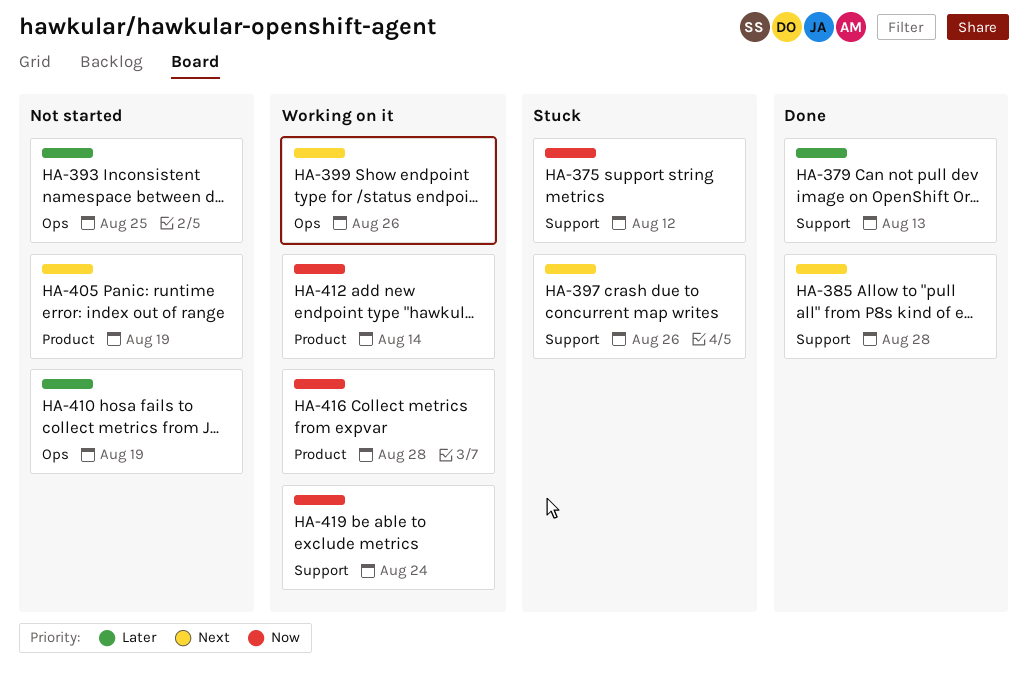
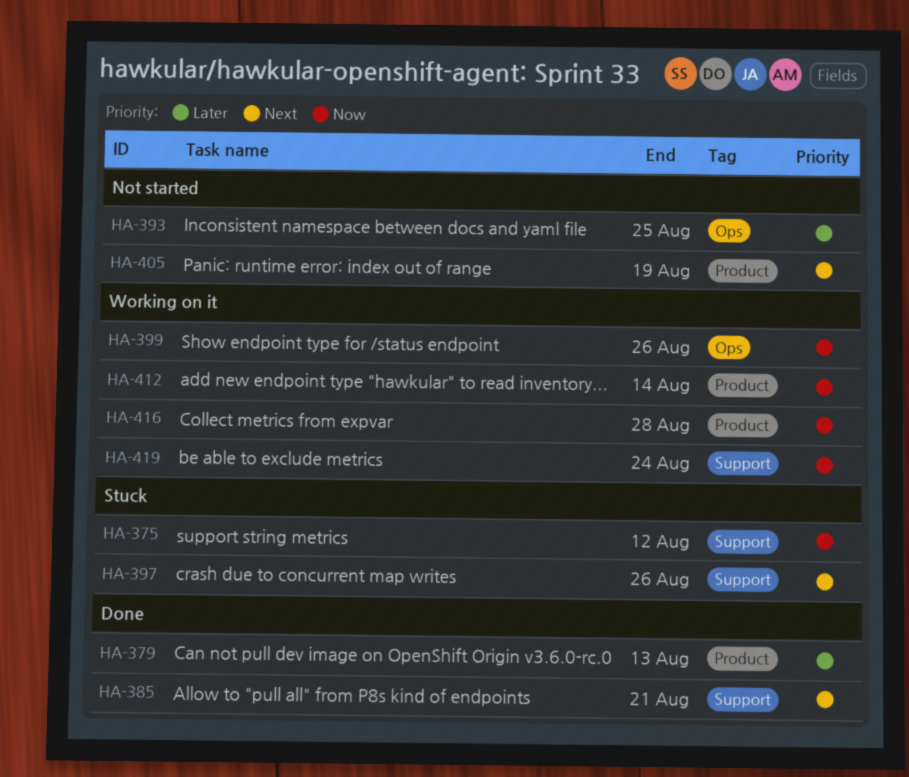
HA-379, label: Support -> Product
HA-385, due: Aug 28 -> Aug 21
HA-399, priority: Next -> Now
HA-410: present -> none

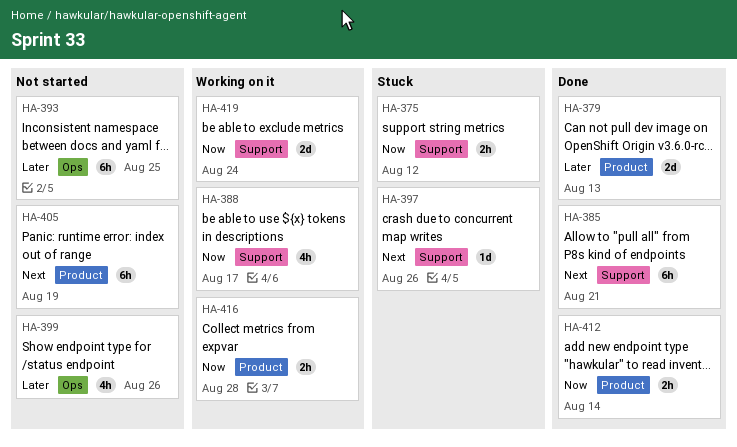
HA-388: none -> present
HA-399, status: Working on it -> Not started
HA-399, priority: Now -> Later
HA-412, status: Working on it -> Done

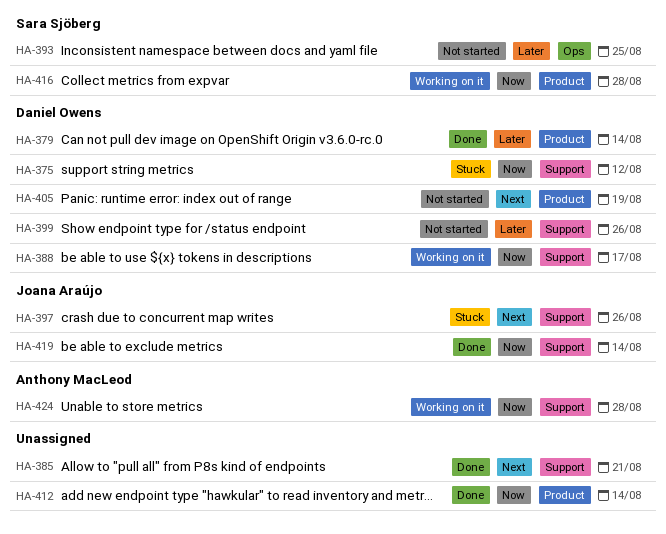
HA-379, due: Aug 13 -> Aug 14
HA-399, label: Ops -> Support
HA-419, status: Working on it -> Done
HA-419, due: Aug 24 -> Aug 14
HA-424: none -> present

